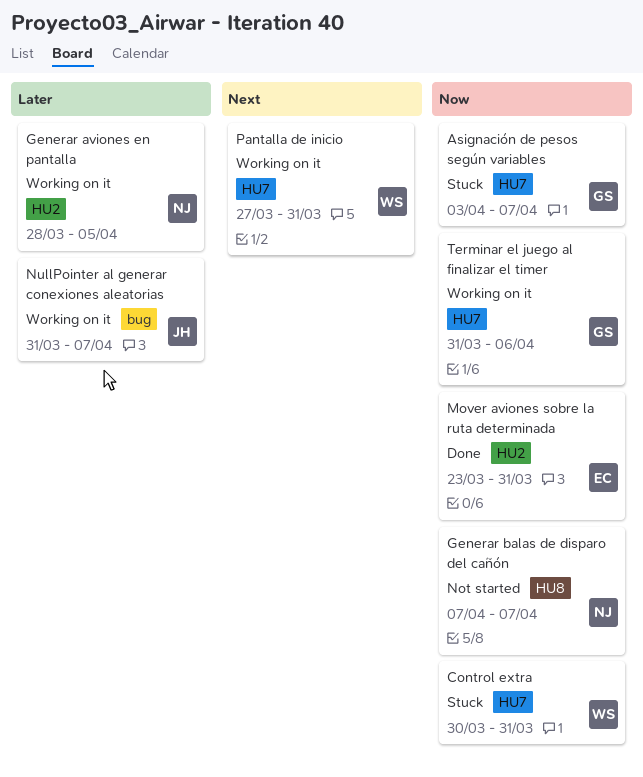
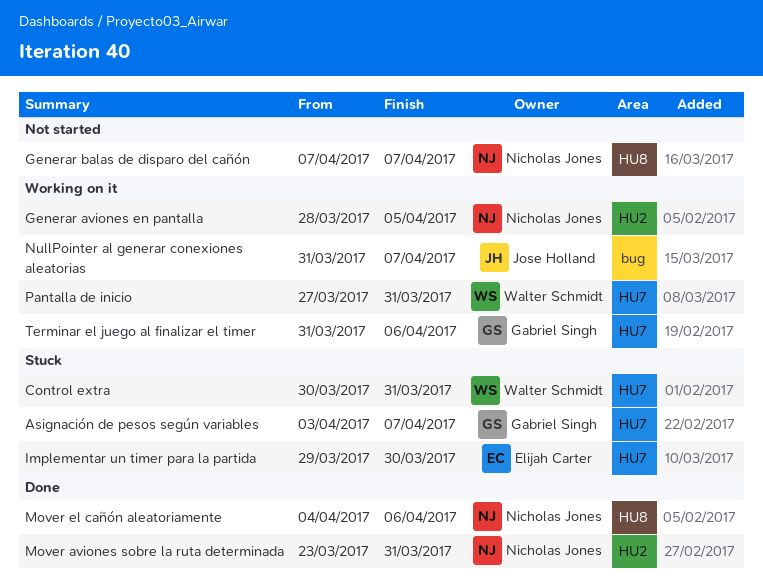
Implementar un timer para la partida: none -> present
Mover aviones sobre la ruta determinada, owner: Elijah Carter -> Nicholas Jones
Mover el cañón aleatoriamente: none -> present

